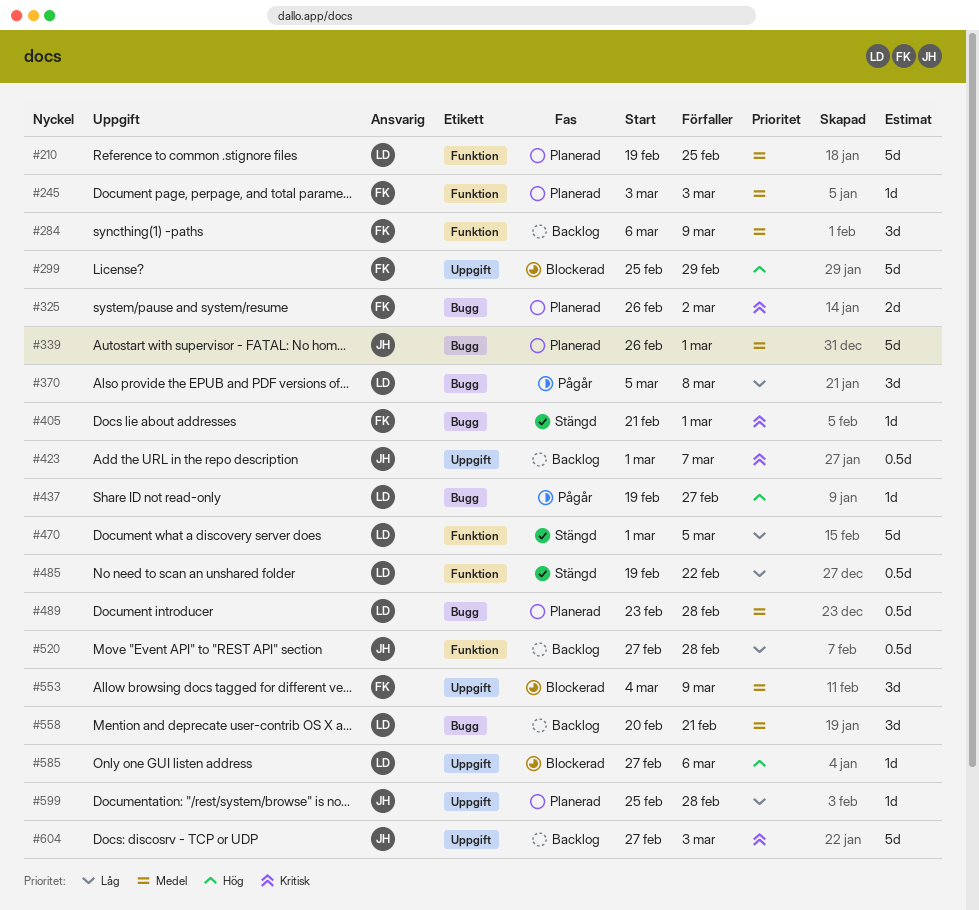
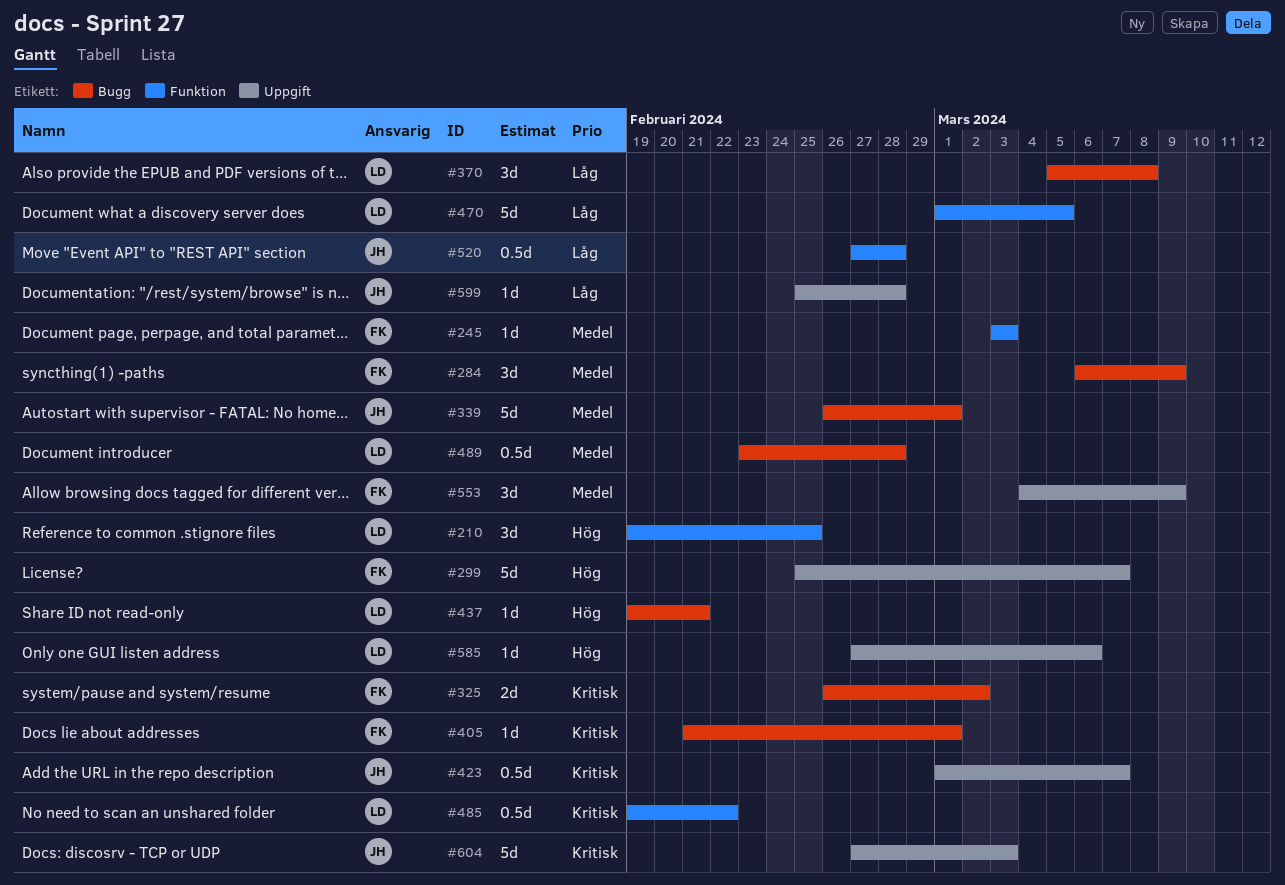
#210, priority: Medel -> Hög
#210, estimate: 5d -> 3d
#284, label: Funktion -> Bugg
#299, due: Feb 29 -> Mar 7
#437, due: Feb 27 -> Feb 21
#485, priority: Låg -> Kritisk
#558: present -> none

